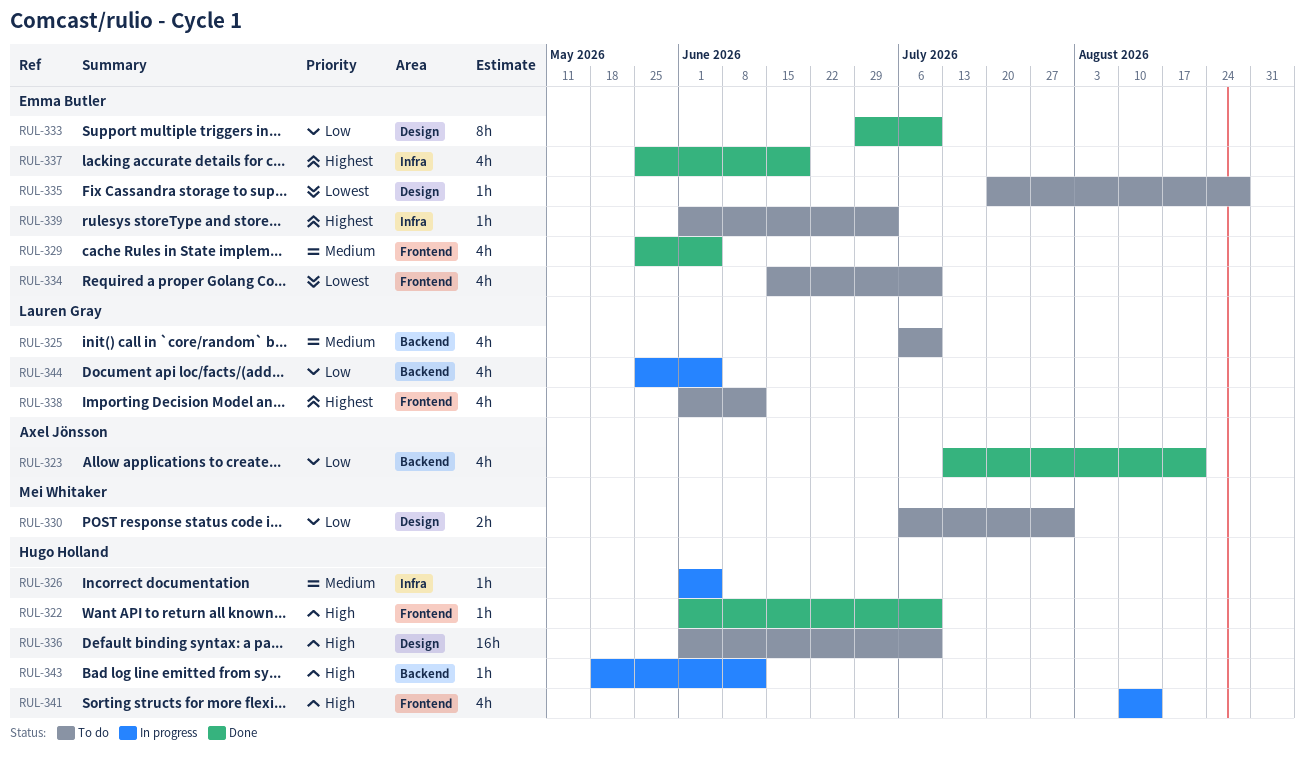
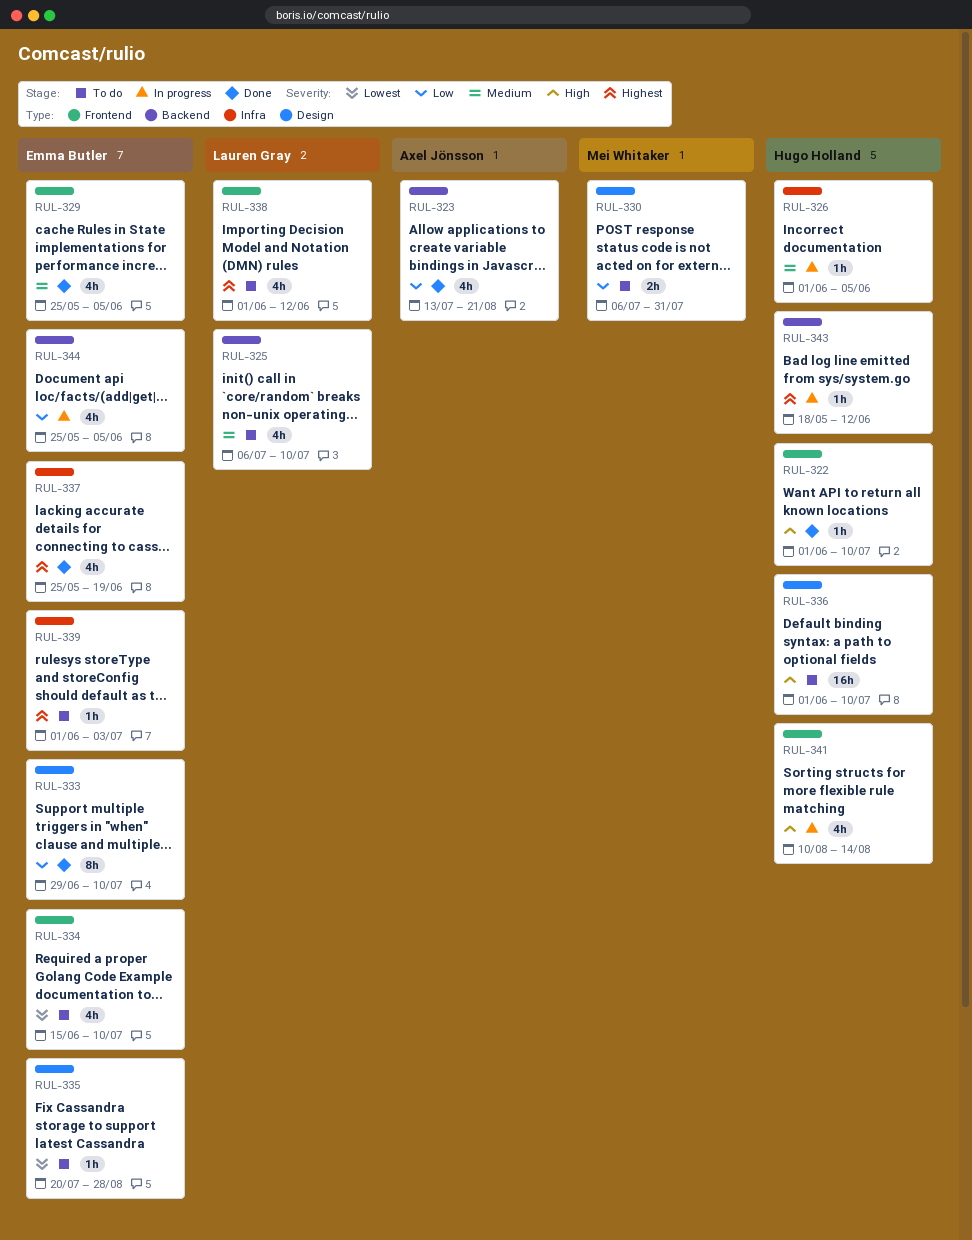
RUL-343, priority: High -> Highest
RUL-344, owner: Lauren Gray -> Emma Butler

